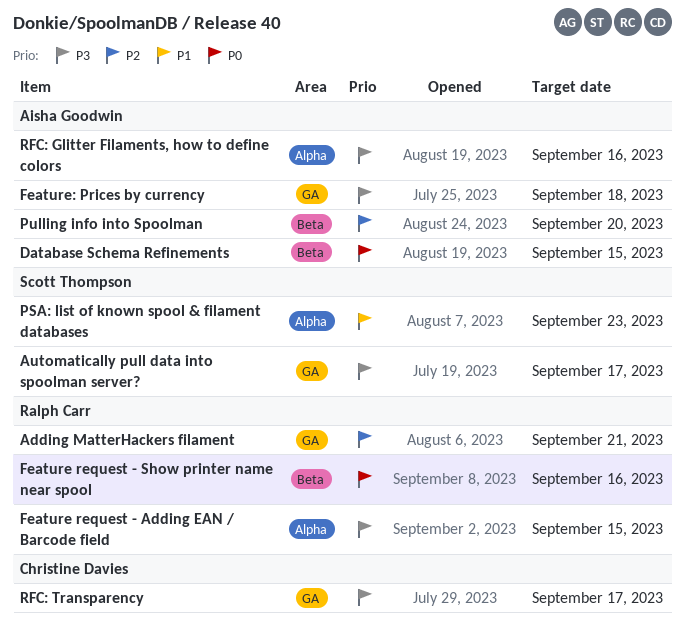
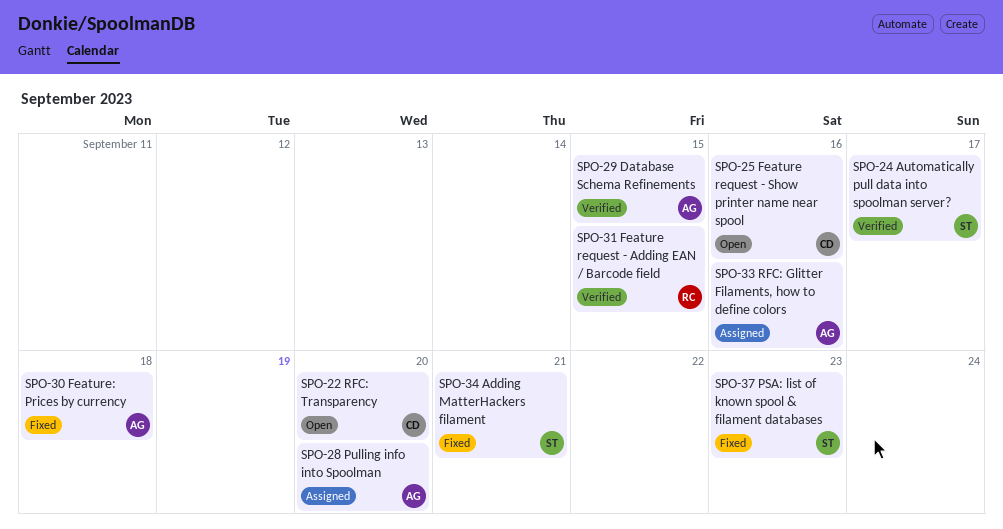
Adding MatterHackers filament, owner: Ralph Carr -> Scott Thompson
Feature request - Show printer name near spool, owner: Ralph Carr -> Christine Davies
RFC: Transparency, due: Sep 17 -> Sep 20

